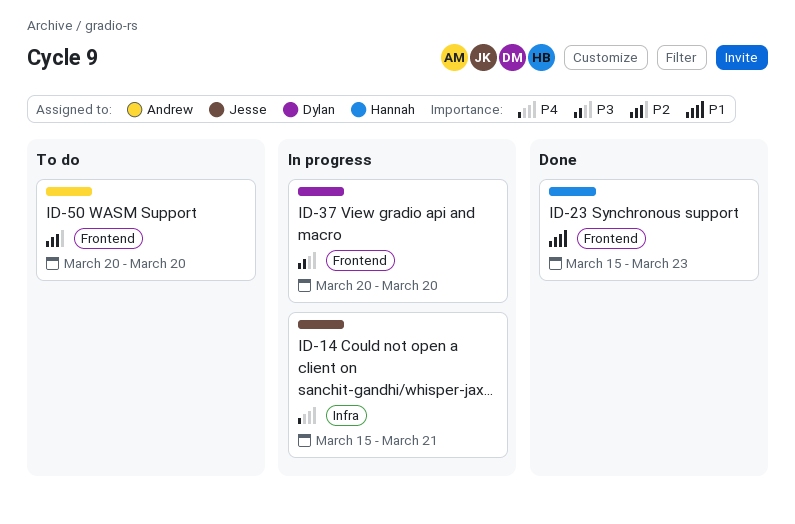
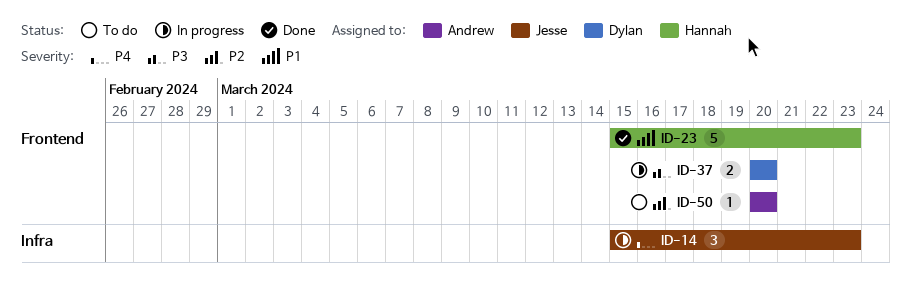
ID-14, due: Mar 21 -> Mar 23

